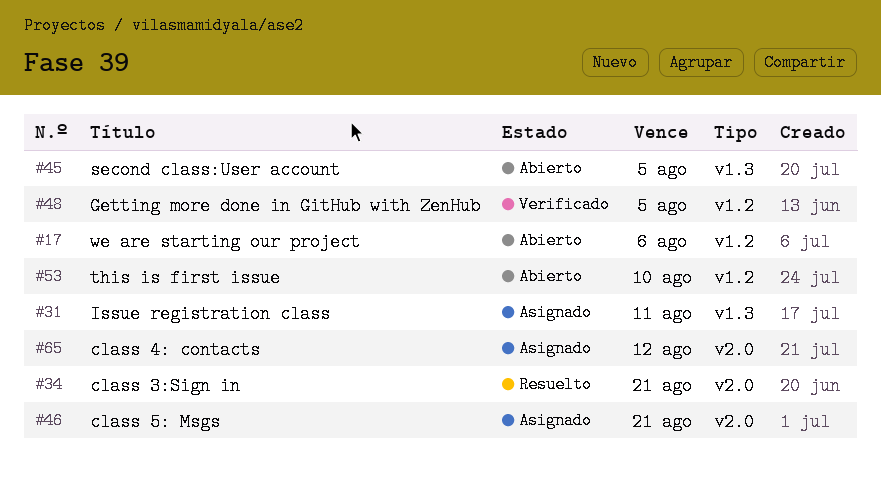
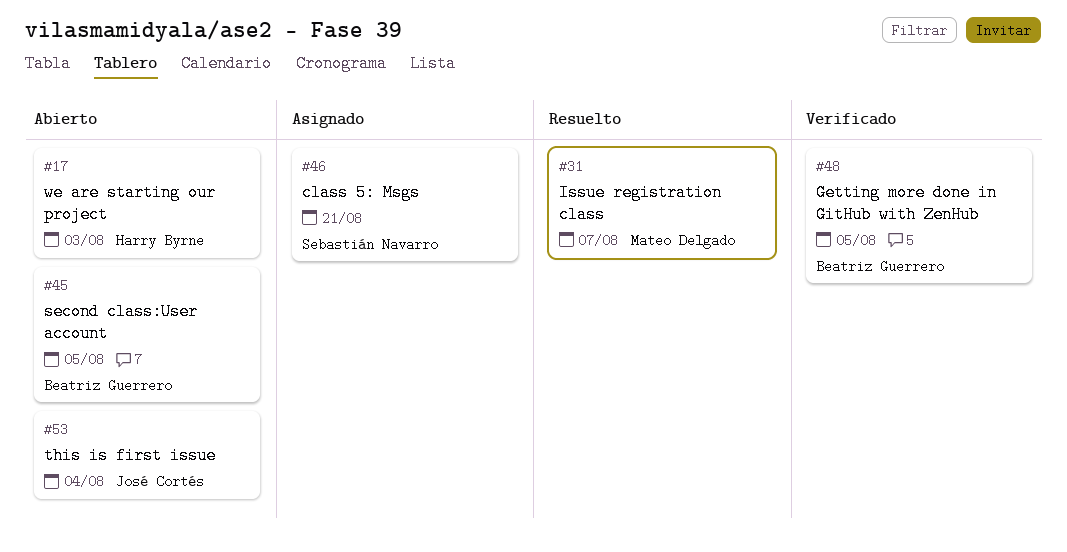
#17, due: Aug 6 -> Aug 3
#31, status: Asignado -> Resuelto
#31, due: Aug 11 -> Aug 7
#34: present -> none
#53, due: Aug 10 -> Aug 4
#65: present -> none

